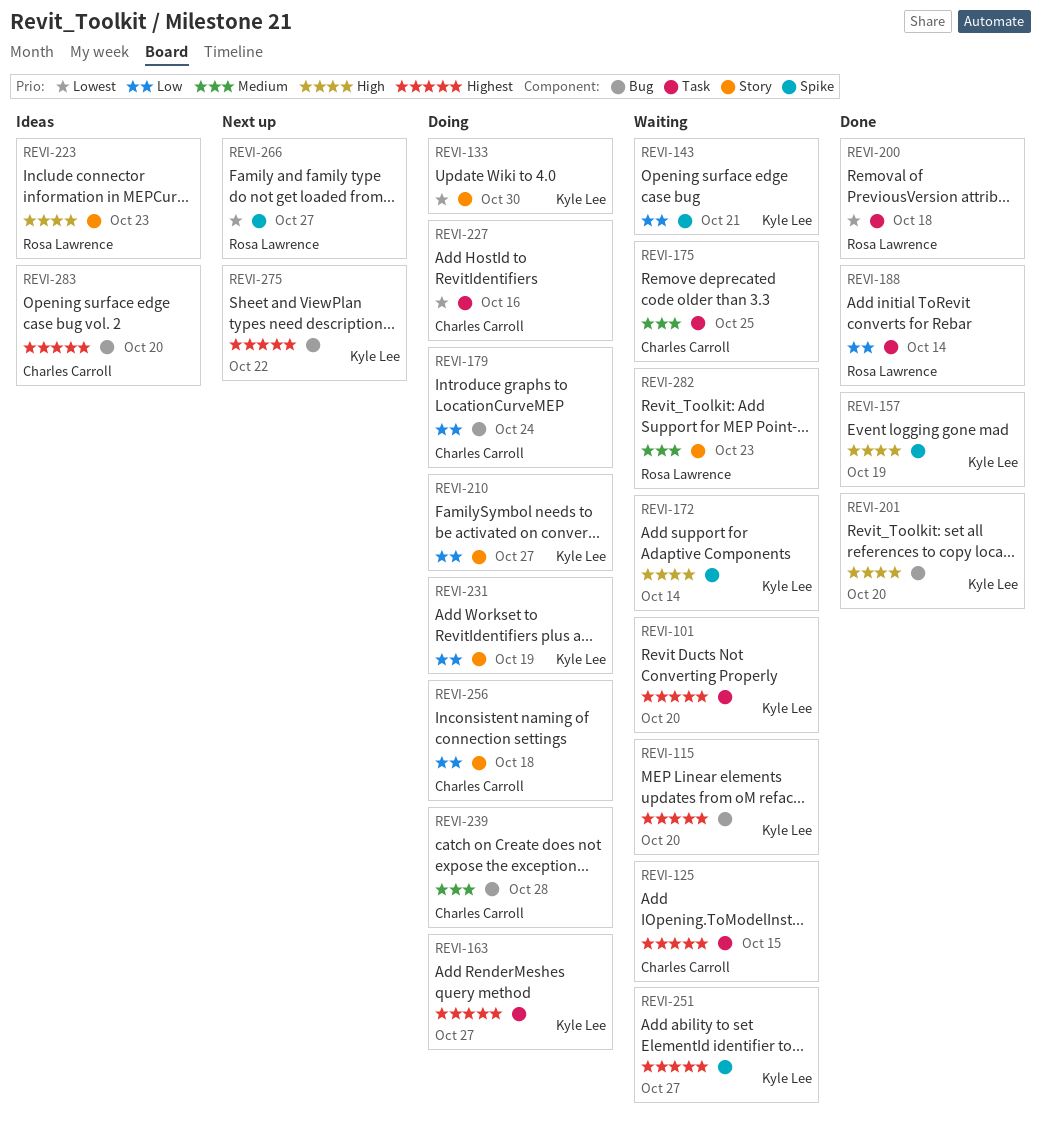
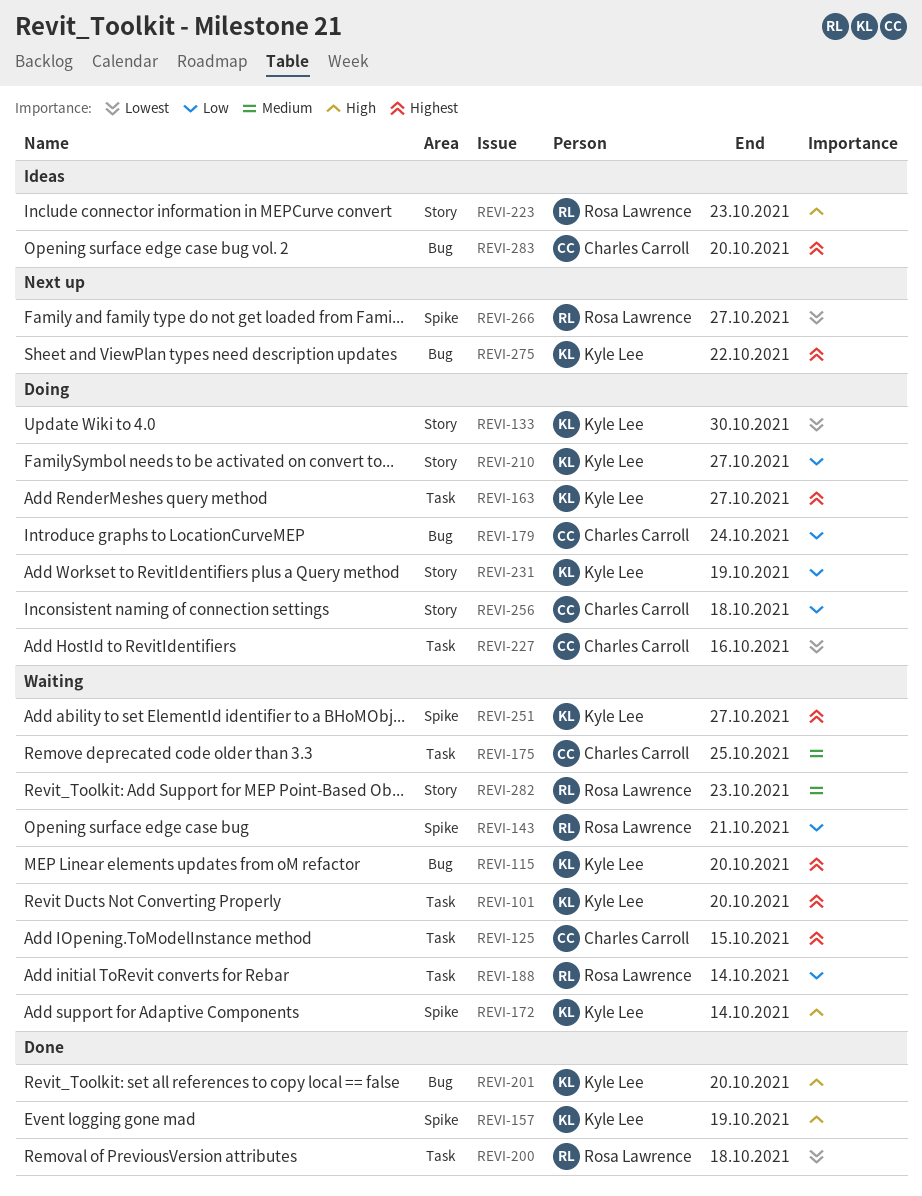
REVI-143, owner: Kyle Lee -> Rosa Lawrence
REVI-188, status: Done -> Waiting
REVI-239: present -> none

